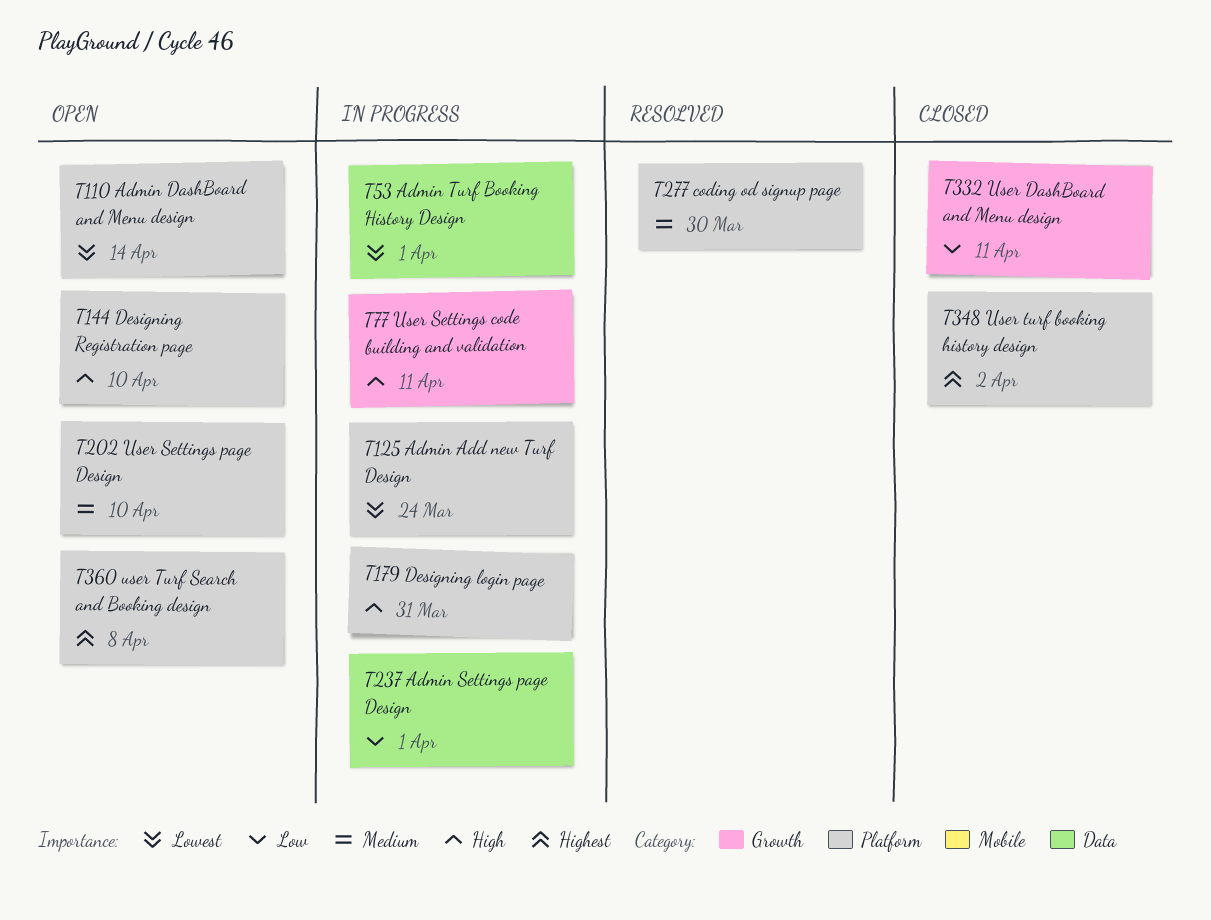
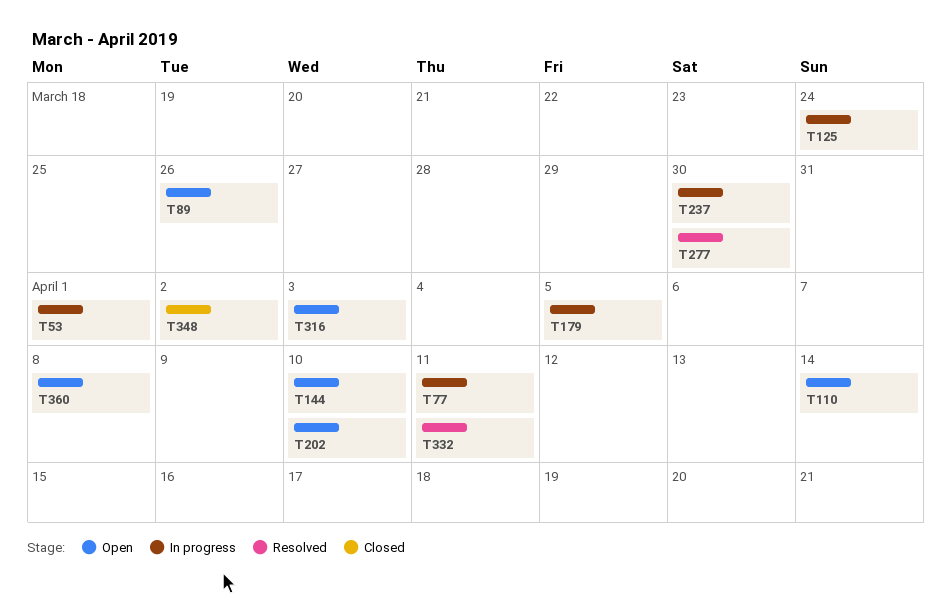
T89: none -> present
T179, due: Mar 31 -> Apr 5
T237, due: Apr 1 -> Mar 30
T316: none -> present
T332, status: Closed -> Resolved

